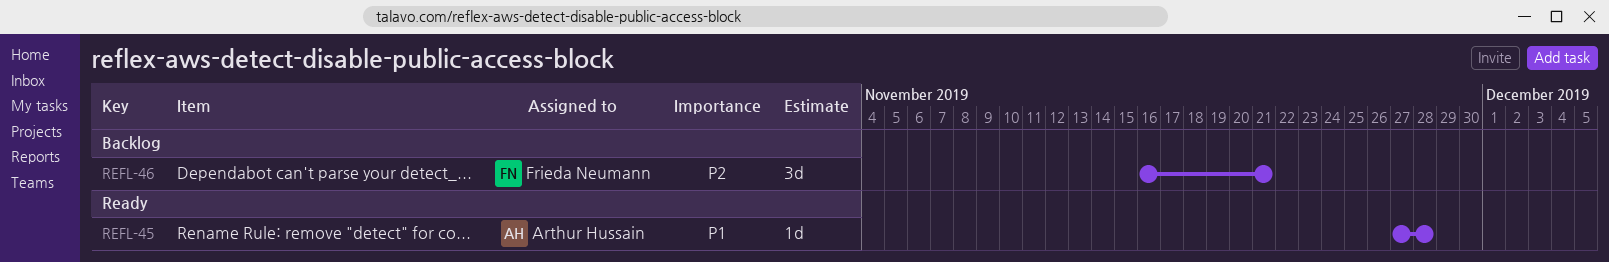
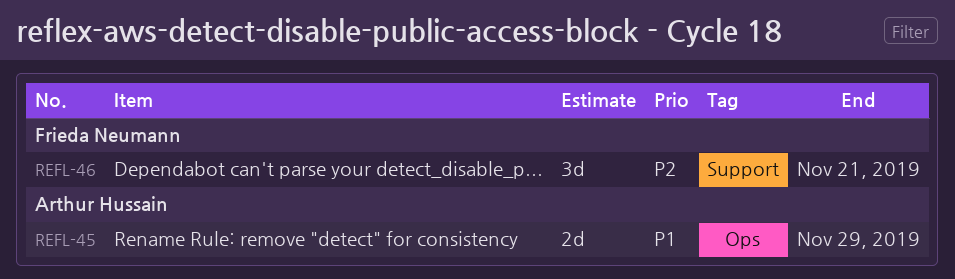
REFL-45, estimate: 1d -> 2d
REFL-45, due: Nov 28 -> Nov 29

